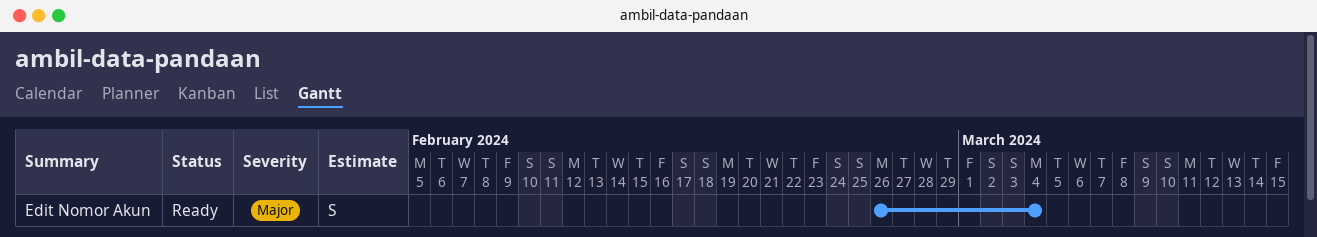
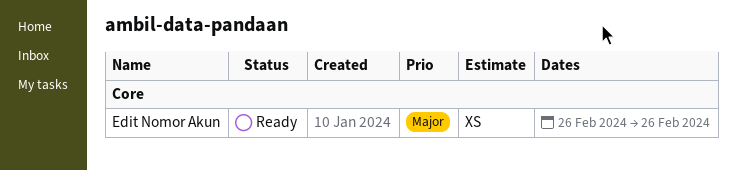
Edit Nomor Akun, estimate: S -> XS
Edit Nomor Akun, due: Mar 4 -> Feb 26

